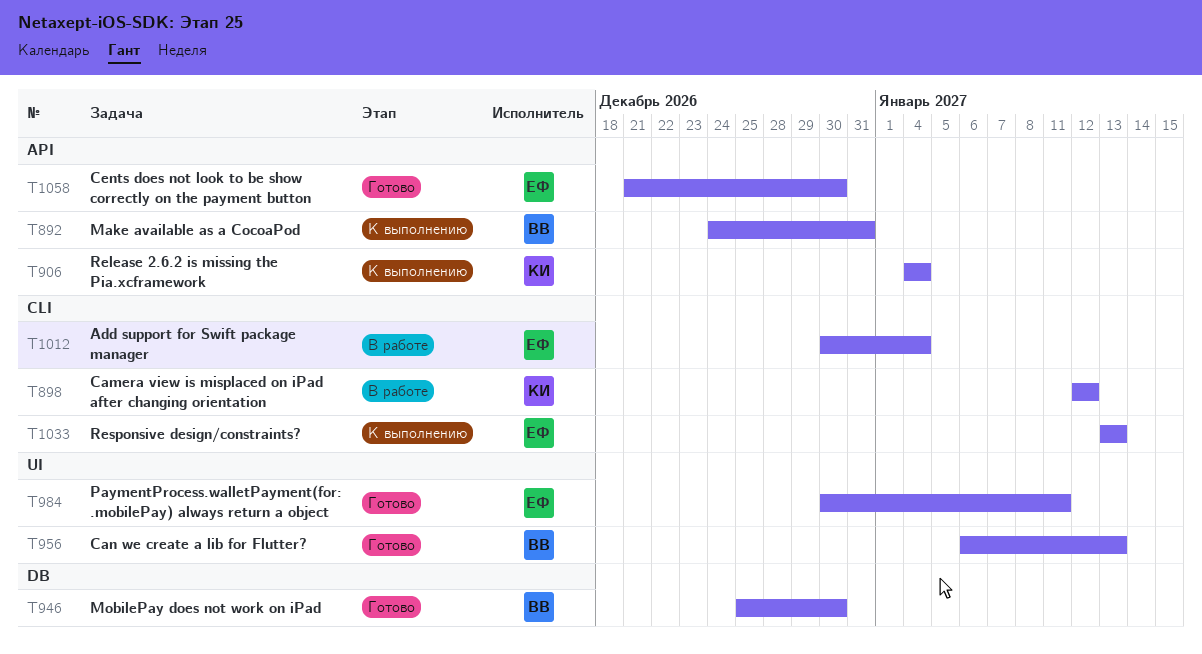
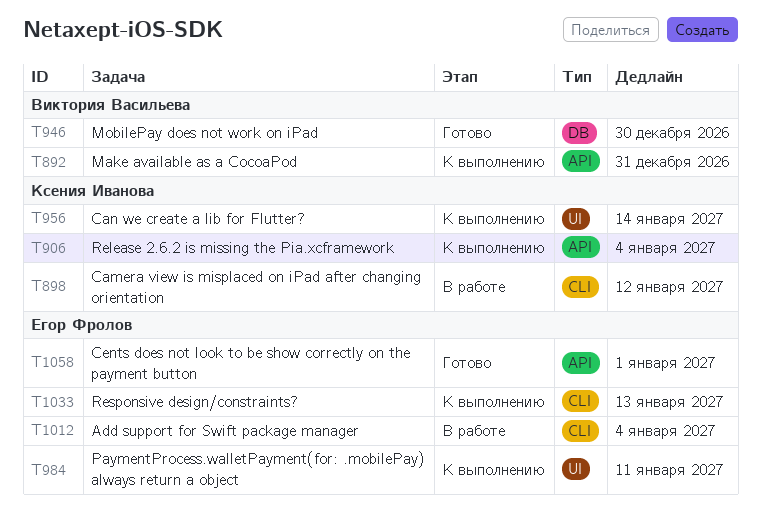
T956, status: Готово -> К выполнению
T956, owner: Виктория Васильева -> Ксения Иванова
T956, due: Jan 13 -> Jan 14
T984, status: Готово -> К выполнению
T1058, due: Dec 30 -> Jan 1

